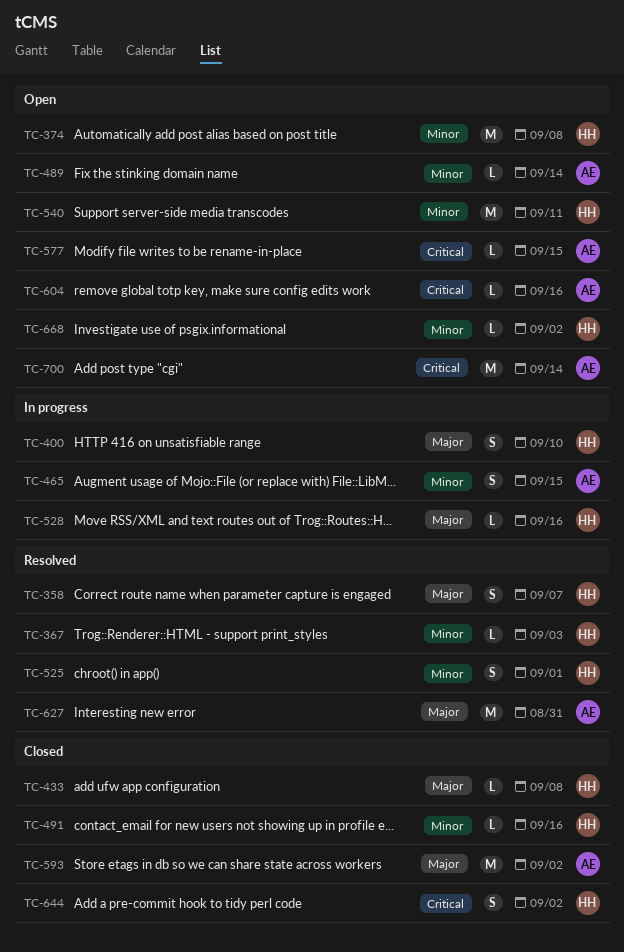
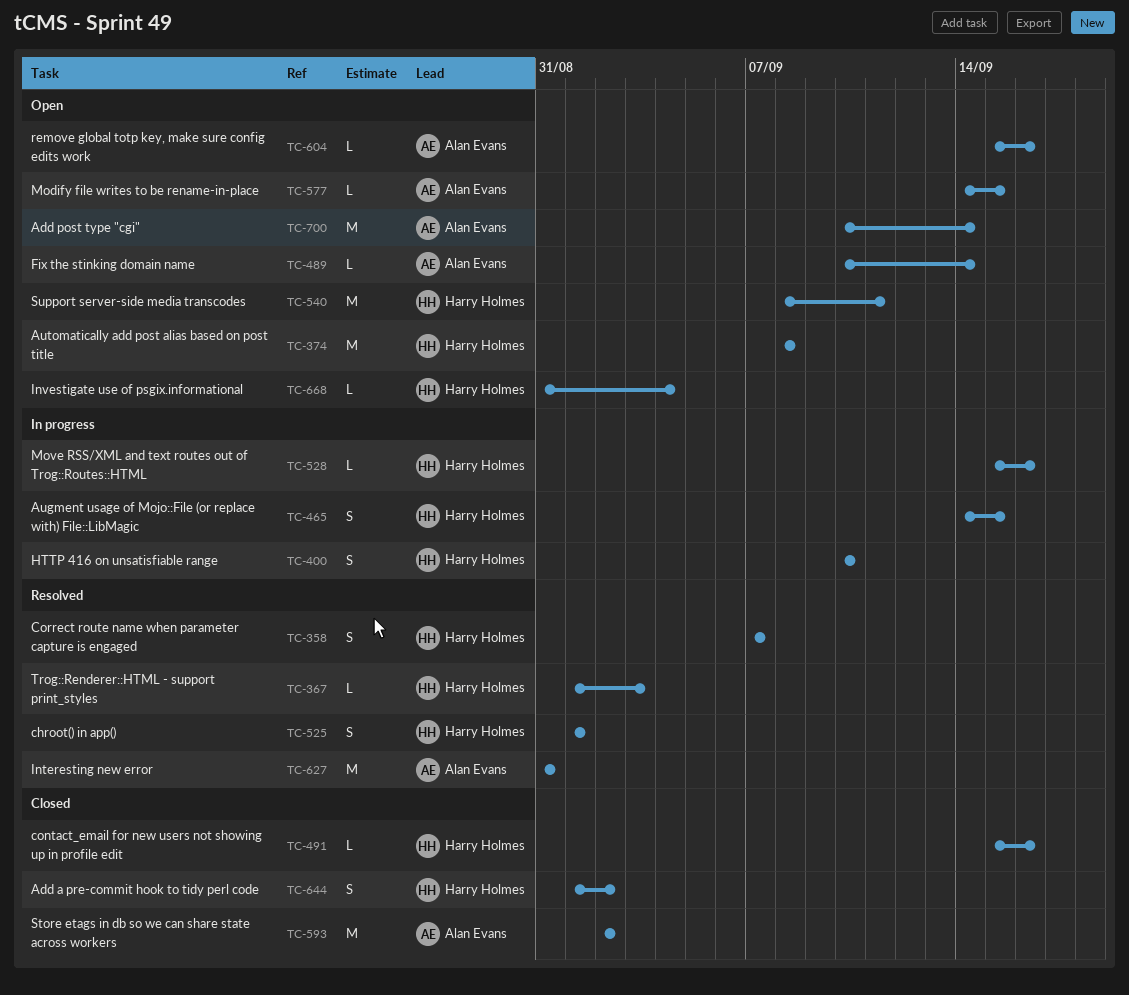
TC-433: present -> none
TC-465, owner: Alan Evans -> Harry Holmes
TC-668, due: Sep 2 -> Sep 4

